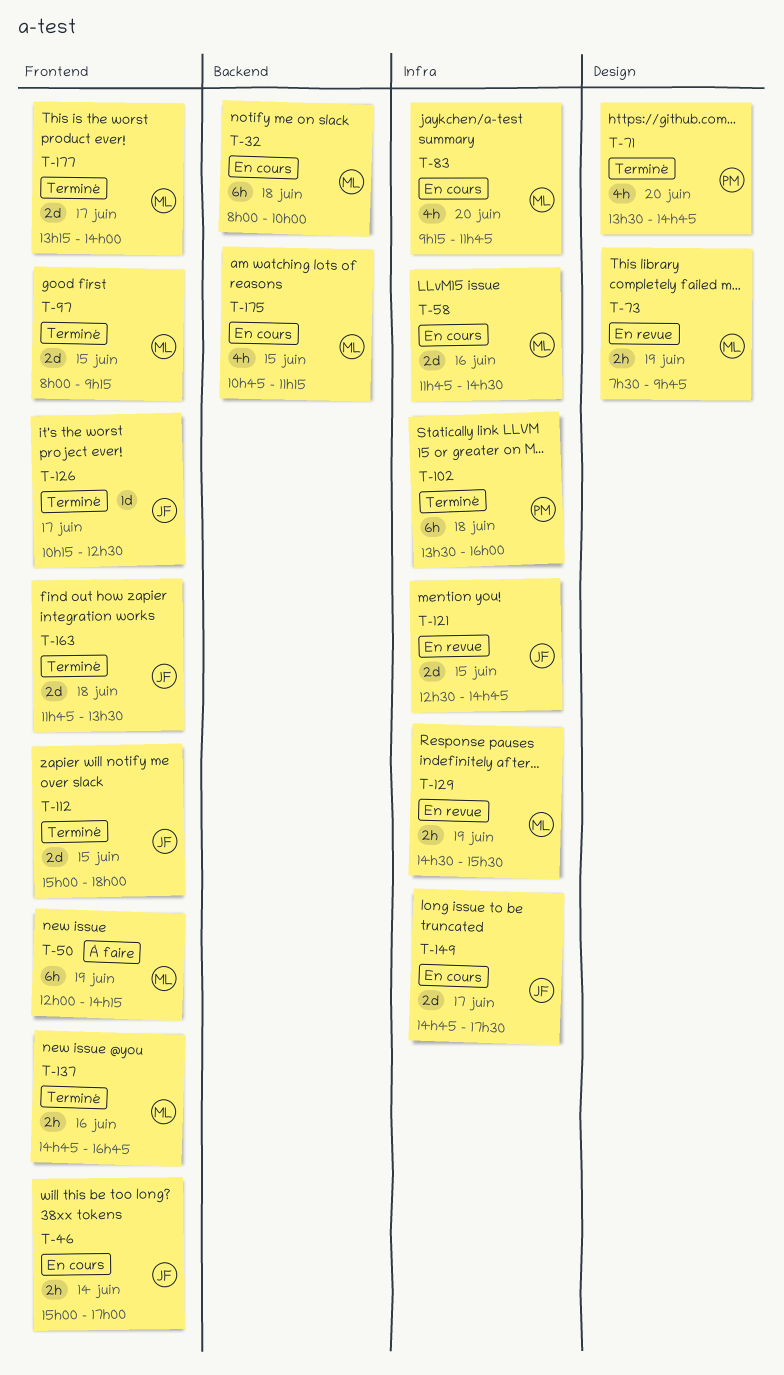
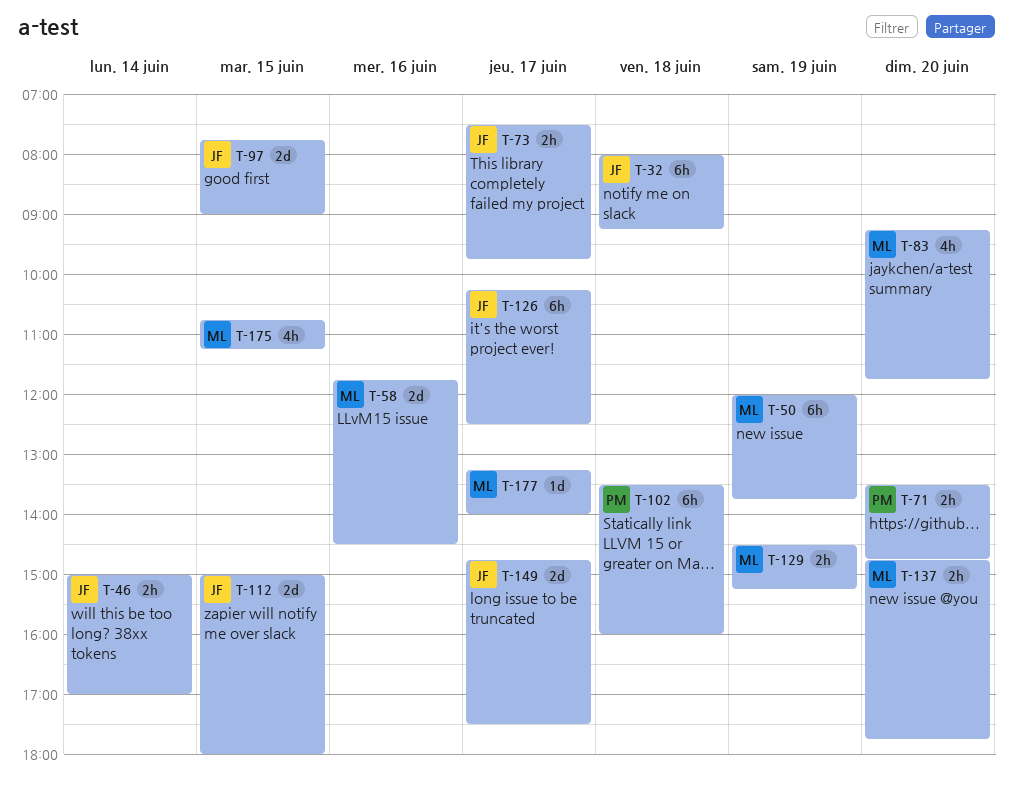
T-32, owner: ML -> JF
T-32, ends: 10:00 -> 09:15
T-50, ends: 14:15 -> 13:45
T-71, estimate: 4h -> 2h
T-73, owner: ML -> JF
T-73, day: Jun 19 -> Jun 17
T-97, owner: ML -> JF
T-97, begins: 08:00 -> 07:45
T-97, ends: 09:15 -> 09:00
T-121: present -> none
T-126, estimate: 1d -> 6h
T-129, ends: 15:30 -> 15:15
T-137, day: Jun 16 -> Jun 20
T-137, ends: 16:45 -> 17:45
T-163: present -> none
T-177, estimate: 2d -> 1d

